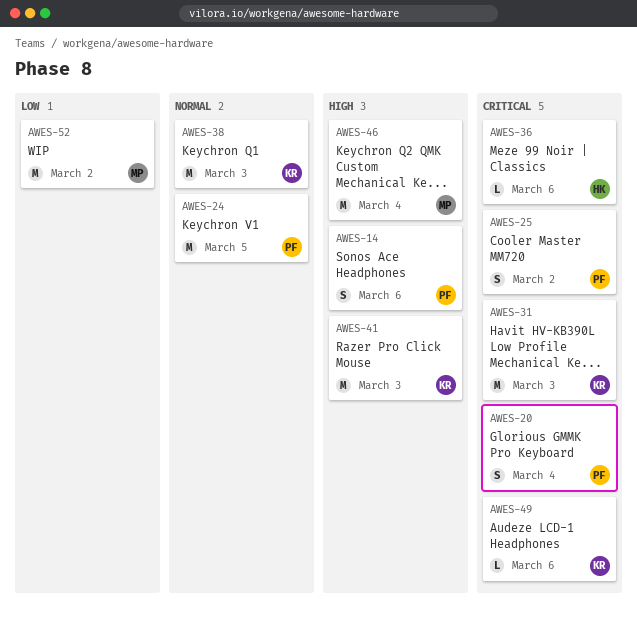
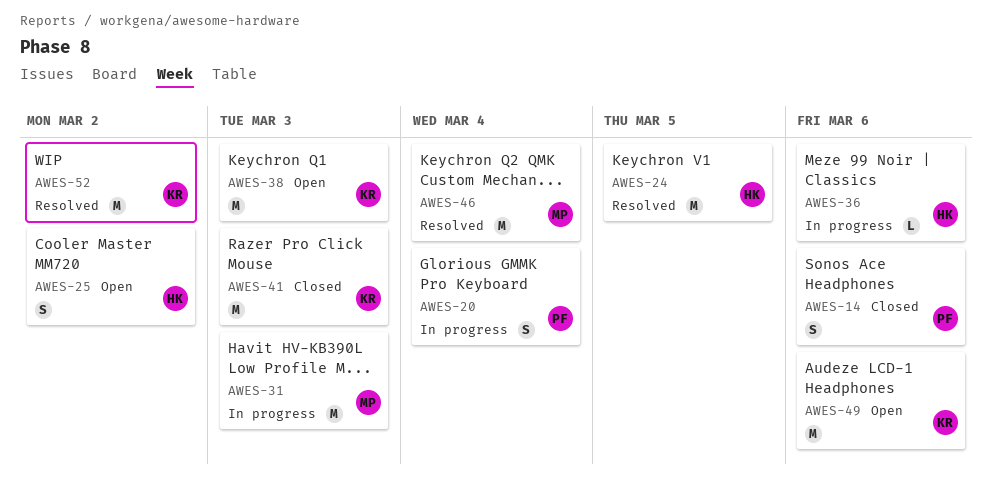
AWES-24, owner: PF -> HK
AWES-25, owner: PF -> HK
AWES-31, owner: KR -> MP
AWES-49, estimate: L -> M
AWES-52, owner: MP -> KR

